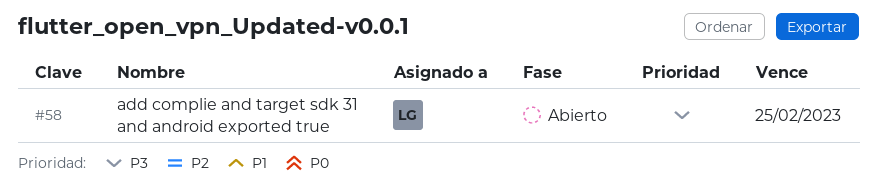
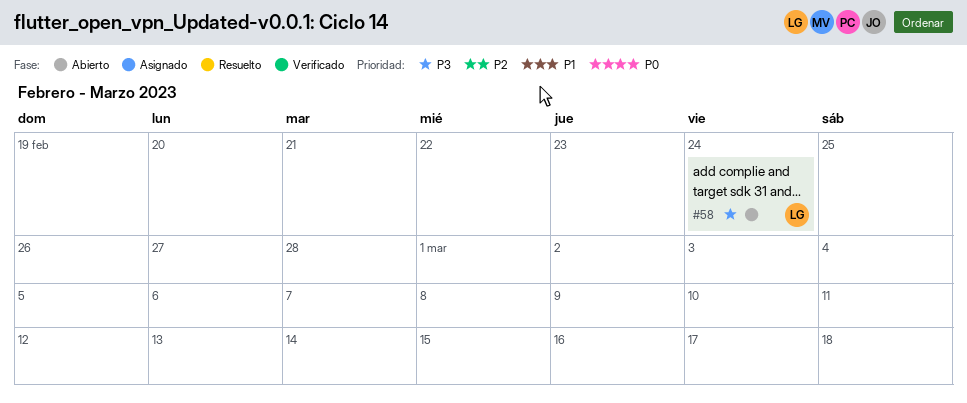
#58, due: Feb 25 -> Feb 24

